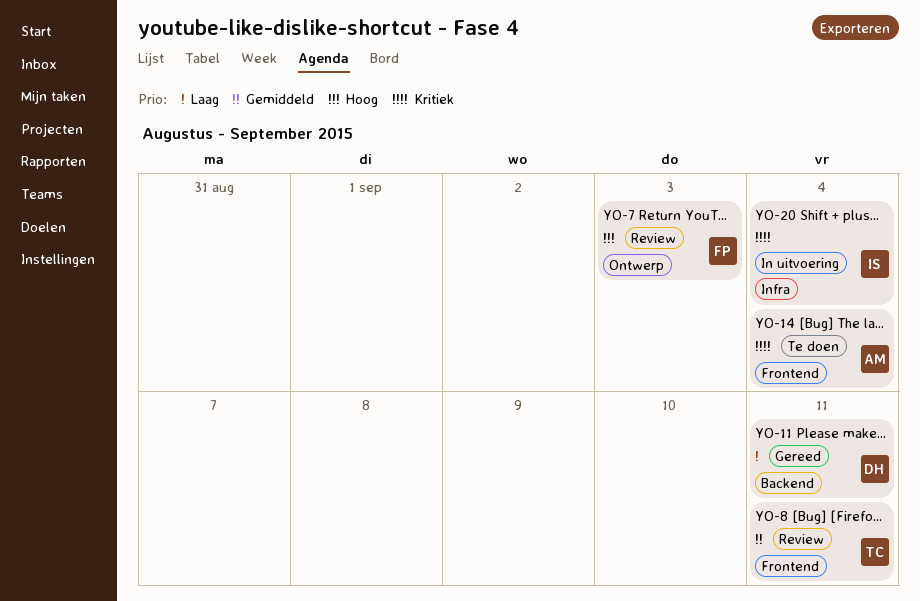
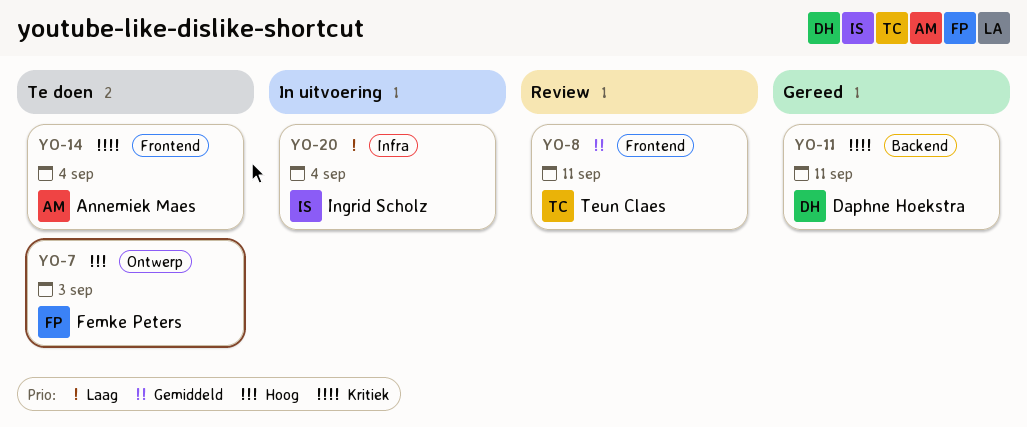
YO-7, status: Review -> Te doen
YO-11, priority: Laag -> Kritiek
YO-20, priority: Kritiek -> Laag

